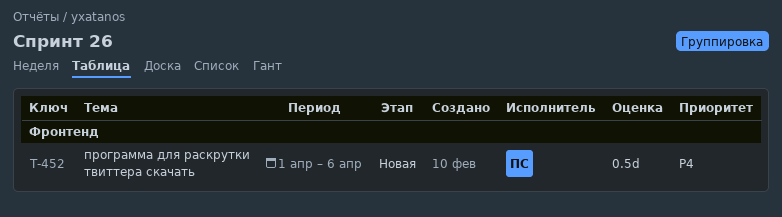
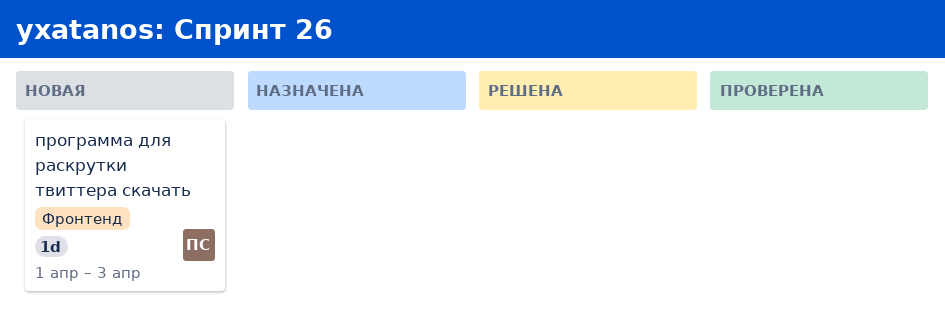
программа для раскрутки твиттера скачать, estimate: 0.5d -> 1d
программа для раскрутки твиттера скачать, due: Apr 6 -> Apr 3

